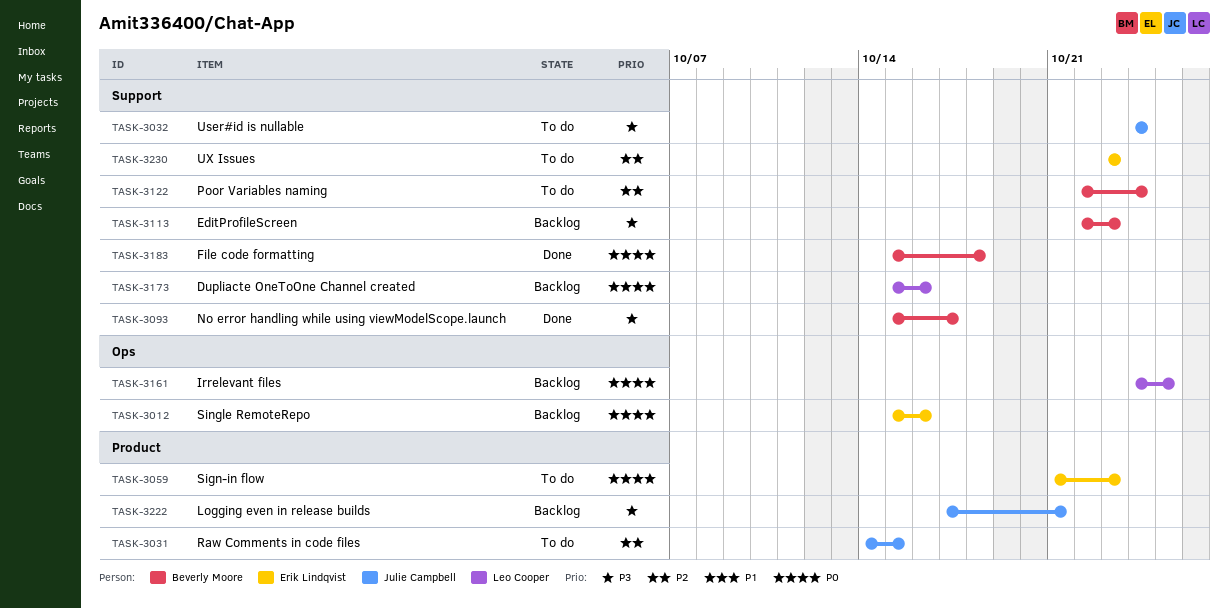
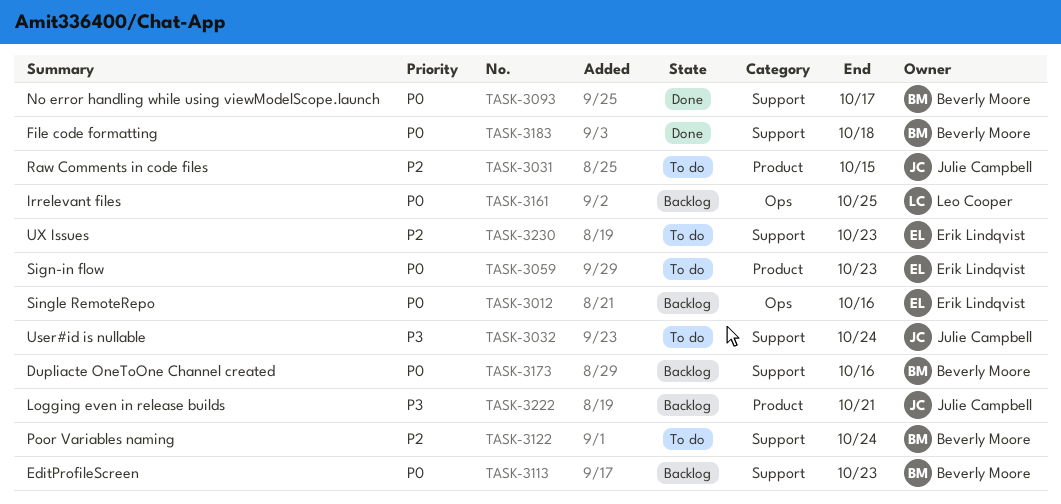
TASK-3093, priority: P3 -> P0
TASK-3113, priority: P3 -> P0
TASK-3173, owner: Leo Cooper -> Beverly Moore

